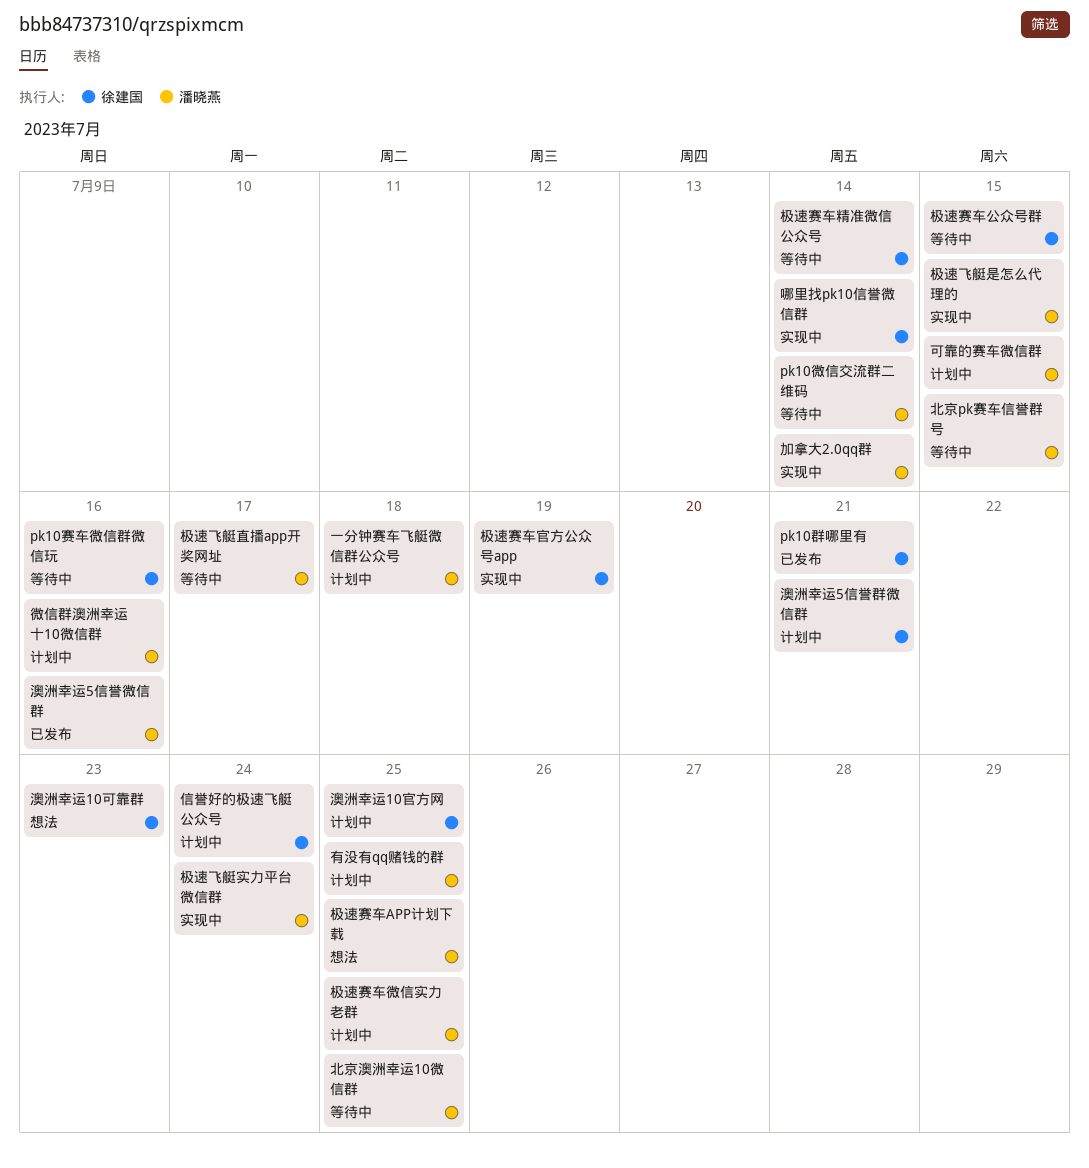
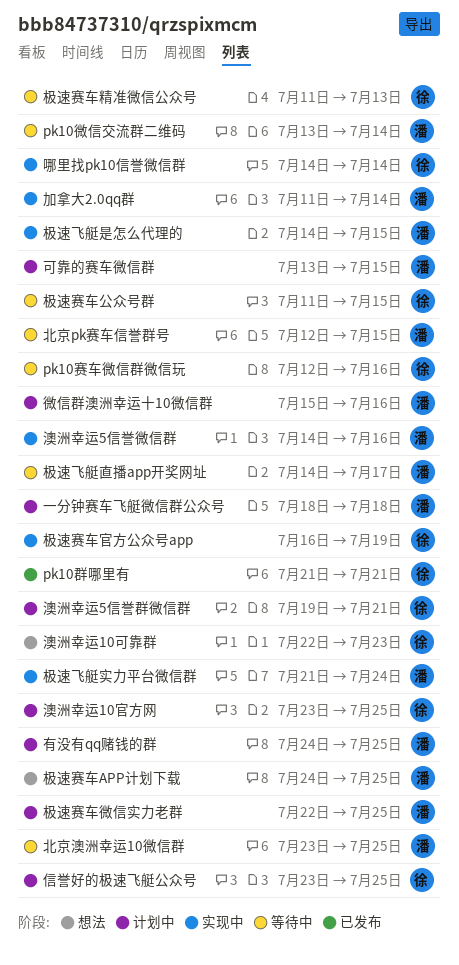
信誉好的极速飞艇公众号, due: Jul 24 -> Jul 25
极速赛车精准微信公众号, due: Jul 14 -> Jul 13
澳洲幸运5信誉微信群, status: 已发布 -> 实现中

